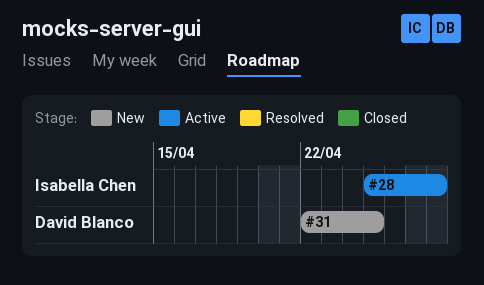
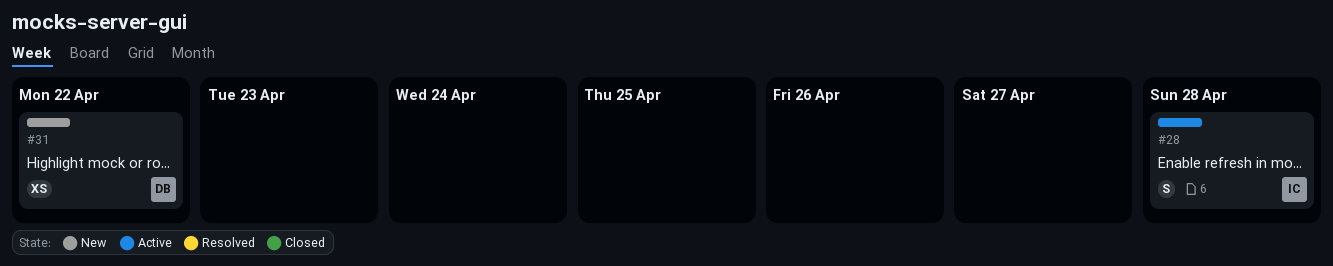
#31, due: Apr 25 -> Apr 22

